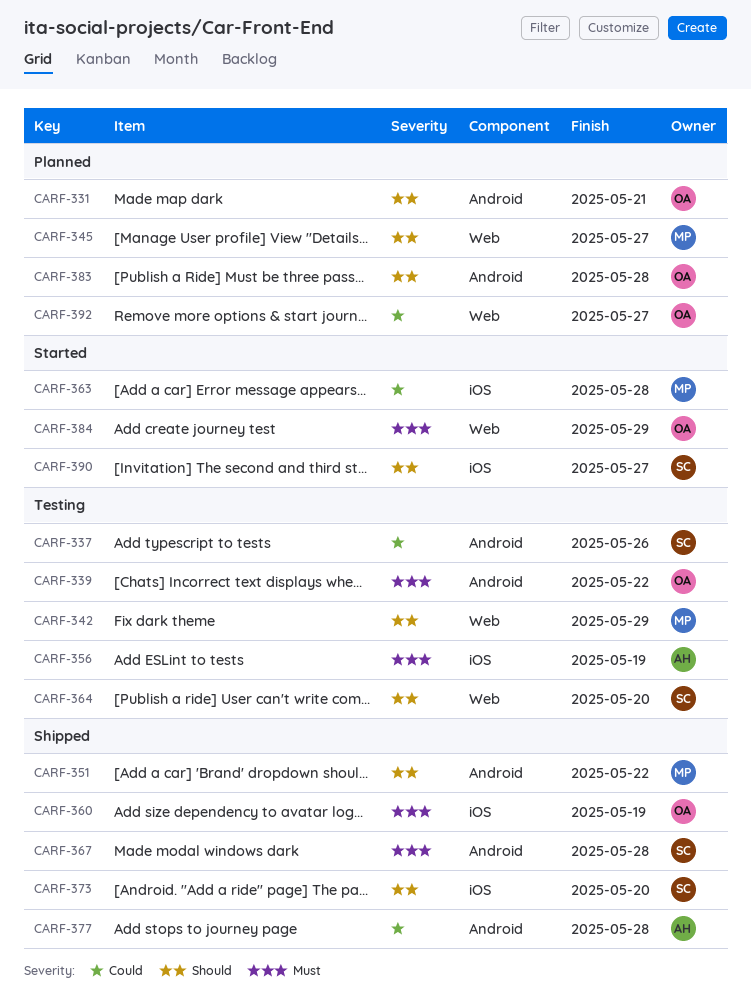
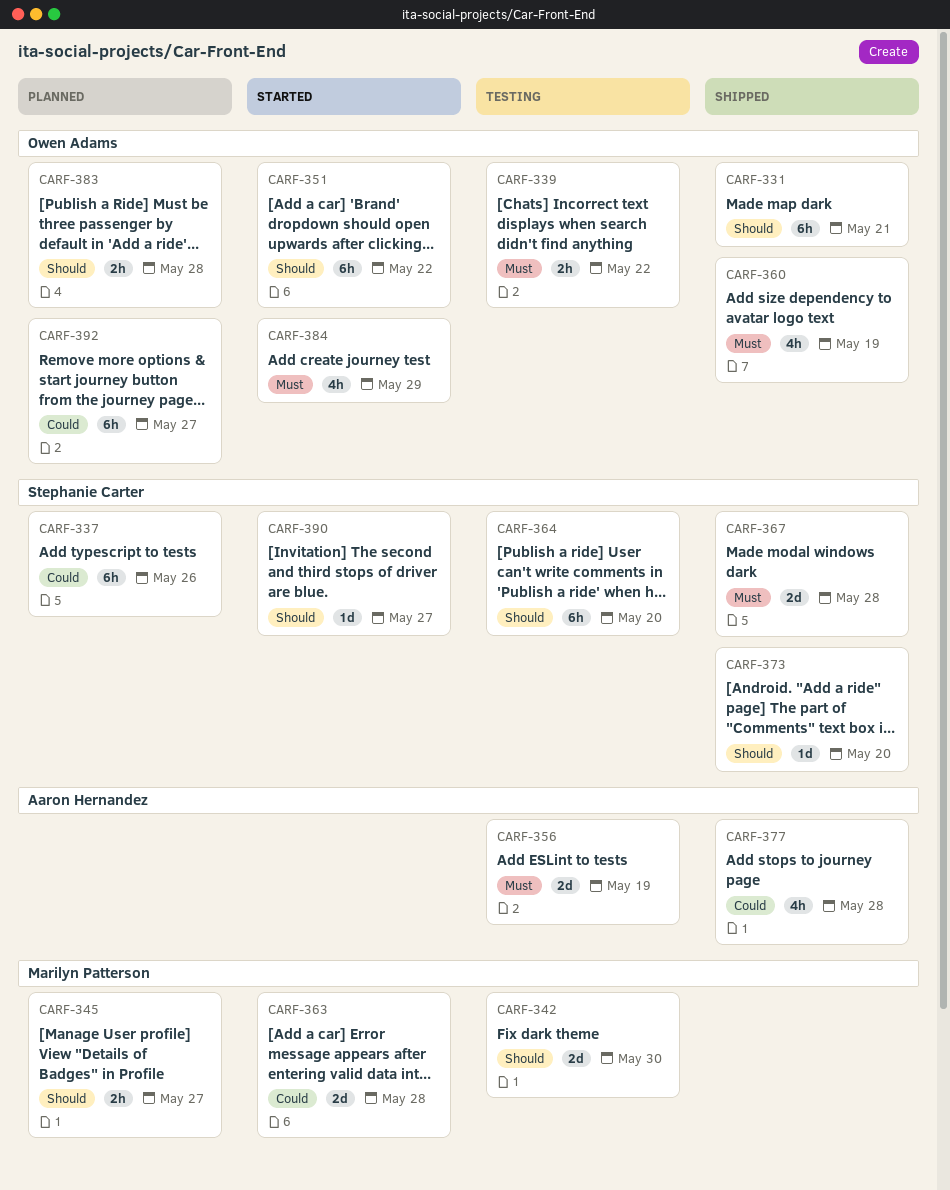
CARF-331, status: Planned -> Shipped
CARF-337, status: Testing -> Planned
CARF-342, due: May 29 -> May 30
CARF-351, status: Shipped -> Started
CARF-351, owner: Marilyn Patterson -> Owen Adams

